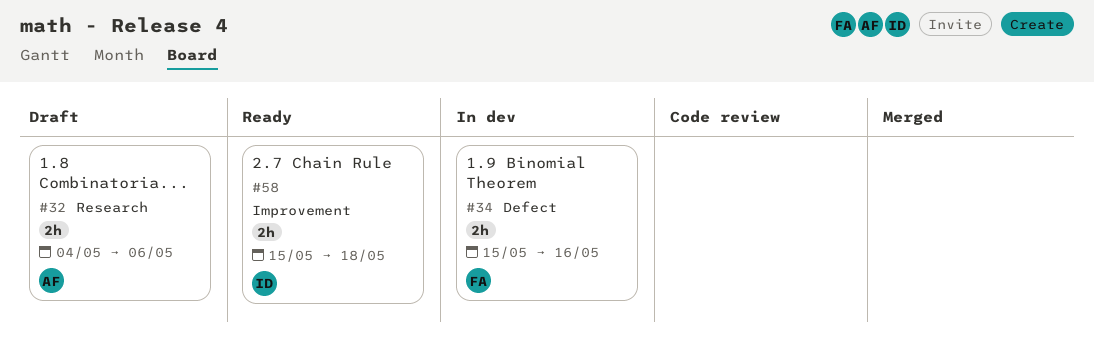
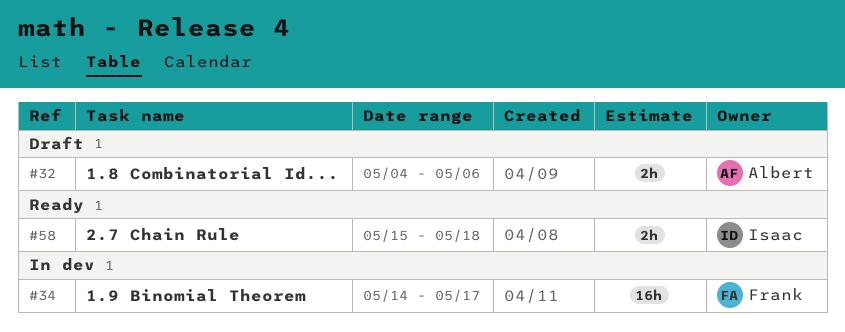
#34, estimate: 2h -> 16h
#34, start: May 15 -> May 14
#34, due: May 16 -> May 17

